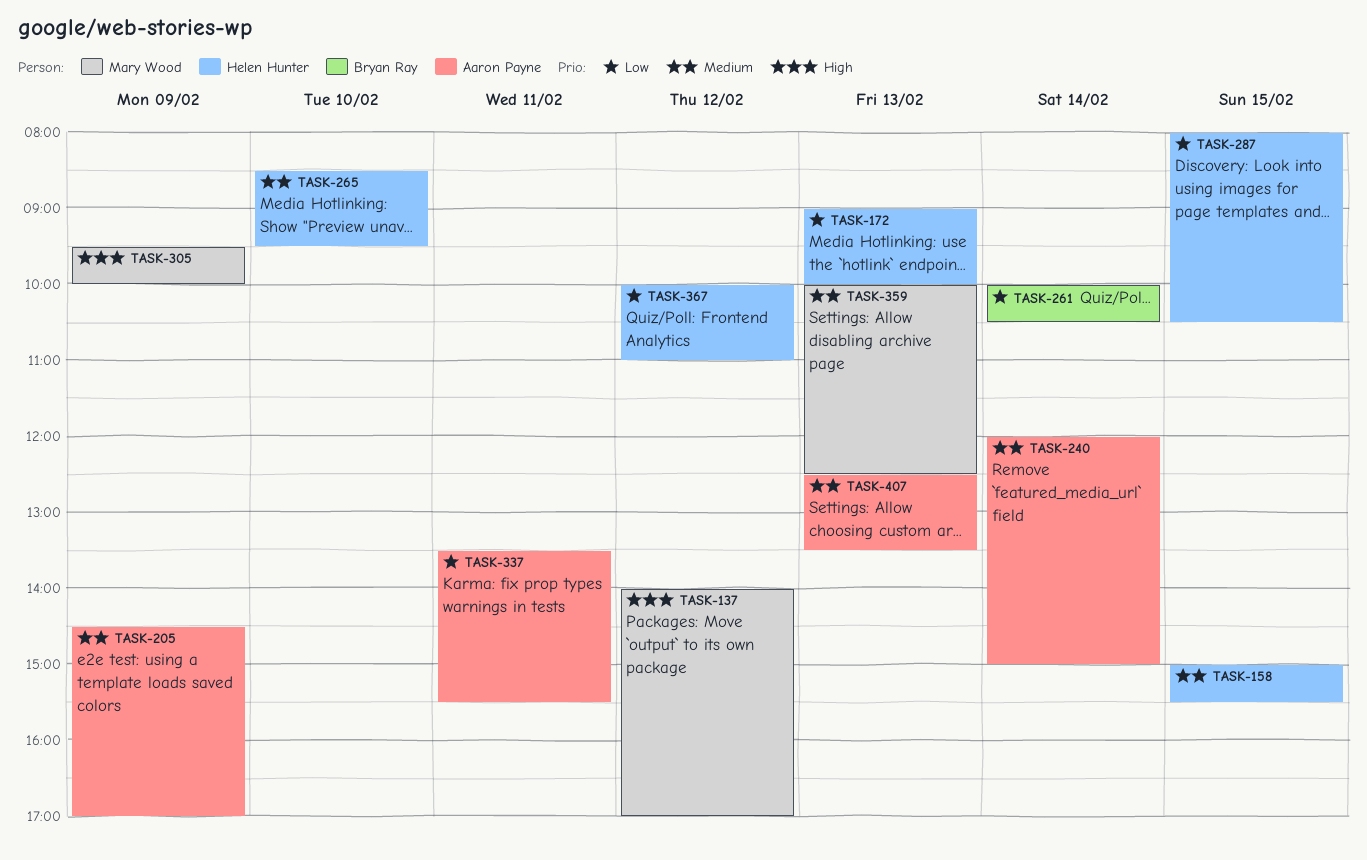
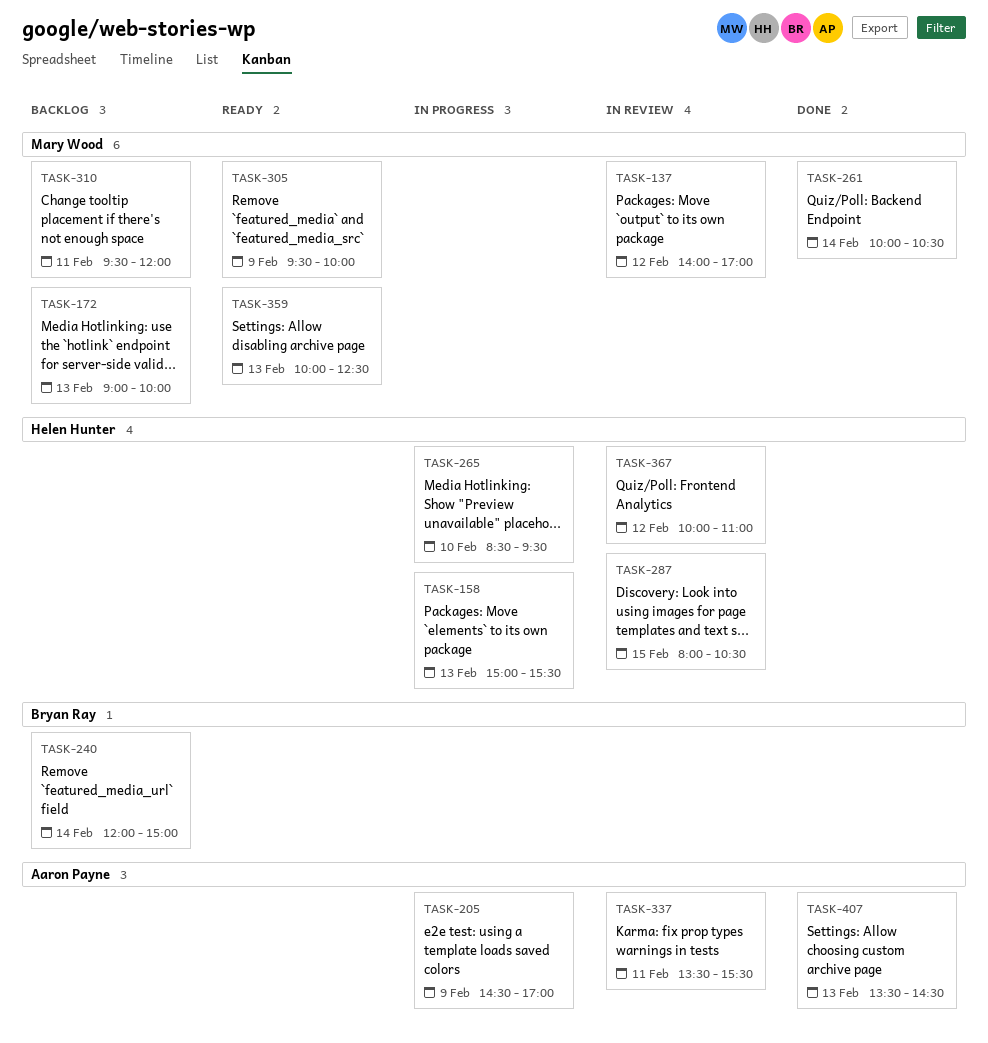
TASK-158, day: Feb 15 -> Feb 13
TASK-172, owner: Helen Hunter -> Mary Wood
TASK-240, owner: Aaron Payne -> Bryan Ray
TASK-261, owner: Bryan Ray -> Mary Wood
TASK-310: none -> present
TASK-407, begins: 12:30 -> 13:30
TASK-407, ends: 13:30 -> 14:30

